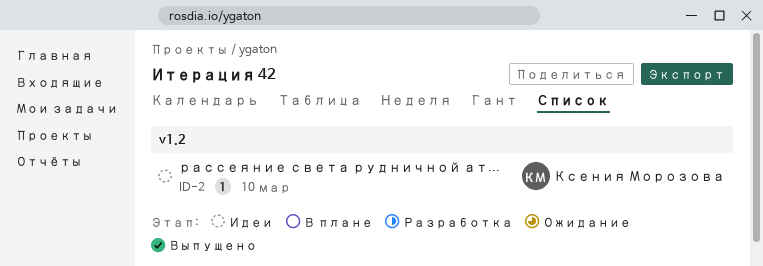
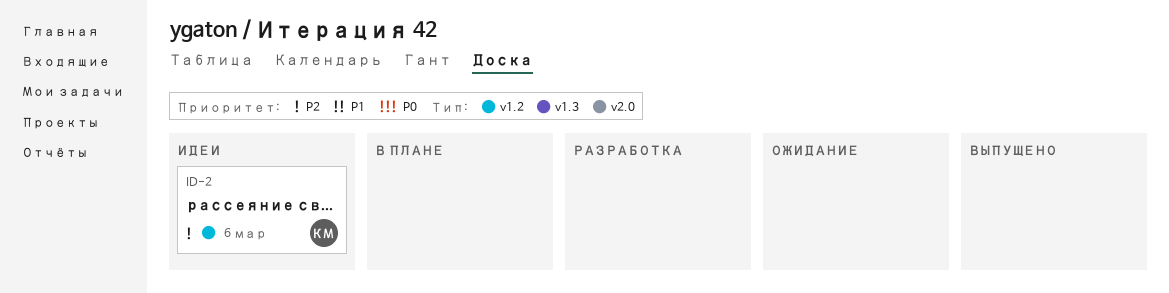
ID-2, due: Mar 10 -> Mar 6

